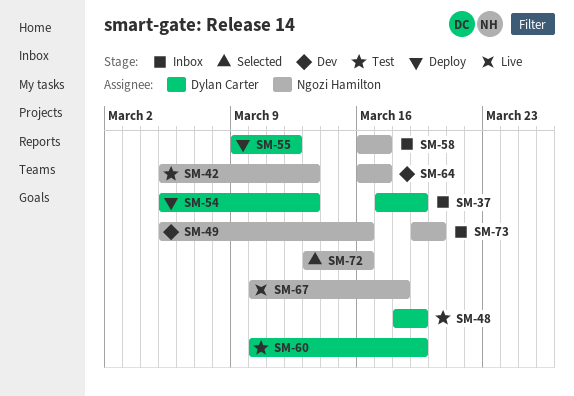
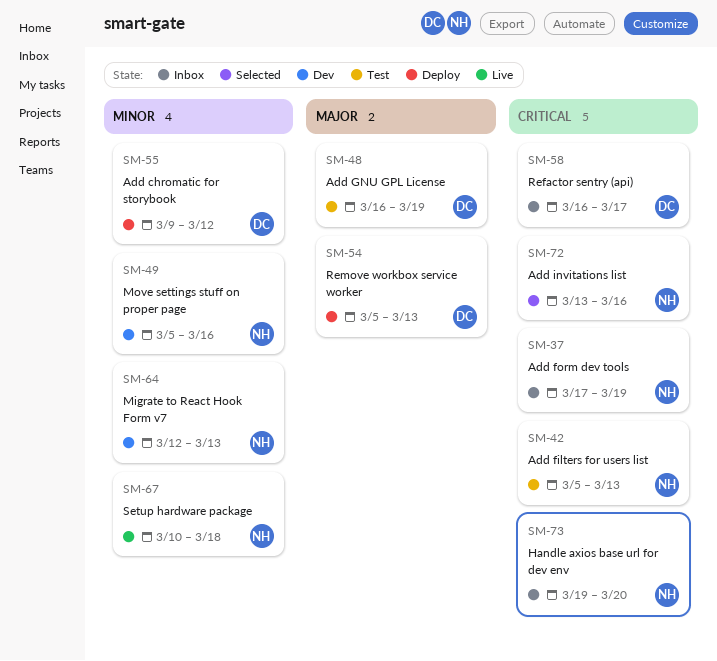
SM-37, owner: Dylan Carter -> Ngozi Hamilton
SM-48, start: Mar 18 -> Mar 16
SM-58, owner: Ngozi Hamilton -> Dylan Carter
SM-60: present -> none
SM-64, start: Mar 16 -> Mar 12
SM-64, due: Mar 17 -> Mar 13

